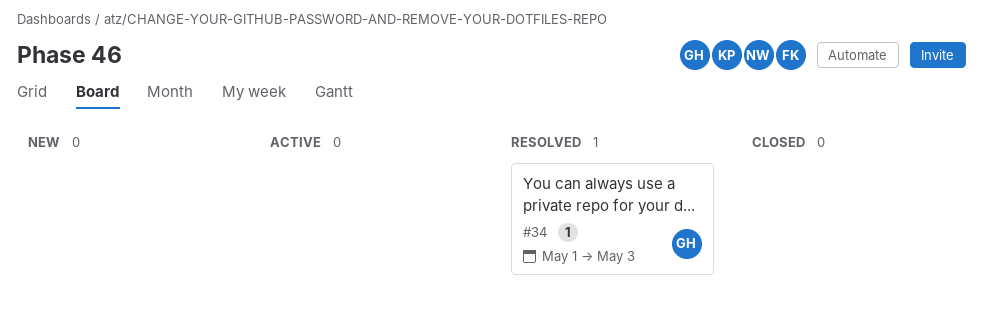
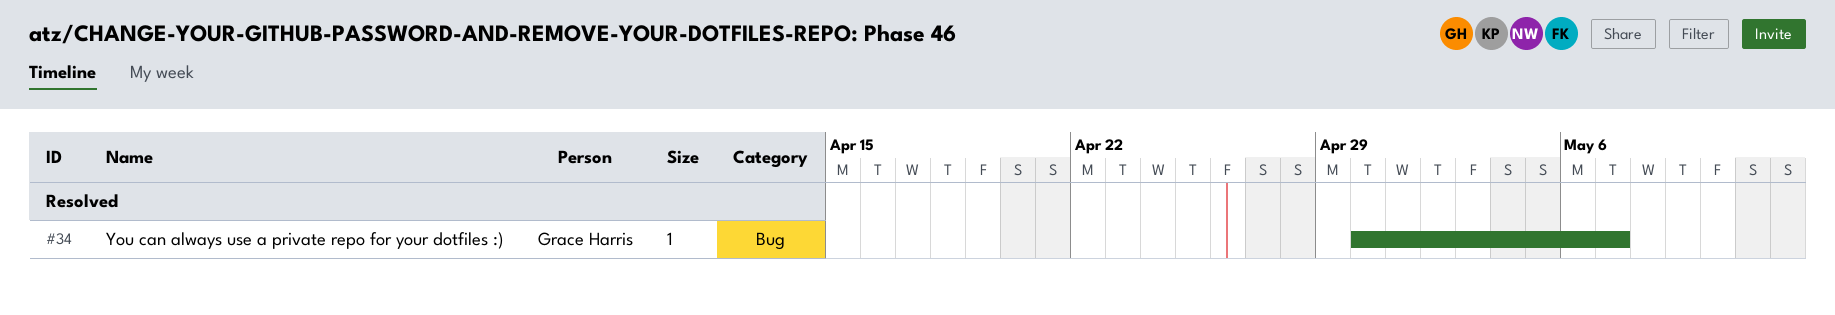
#34, start: May 1 -> Apr 30
#34, due: May 3 -> May 7

